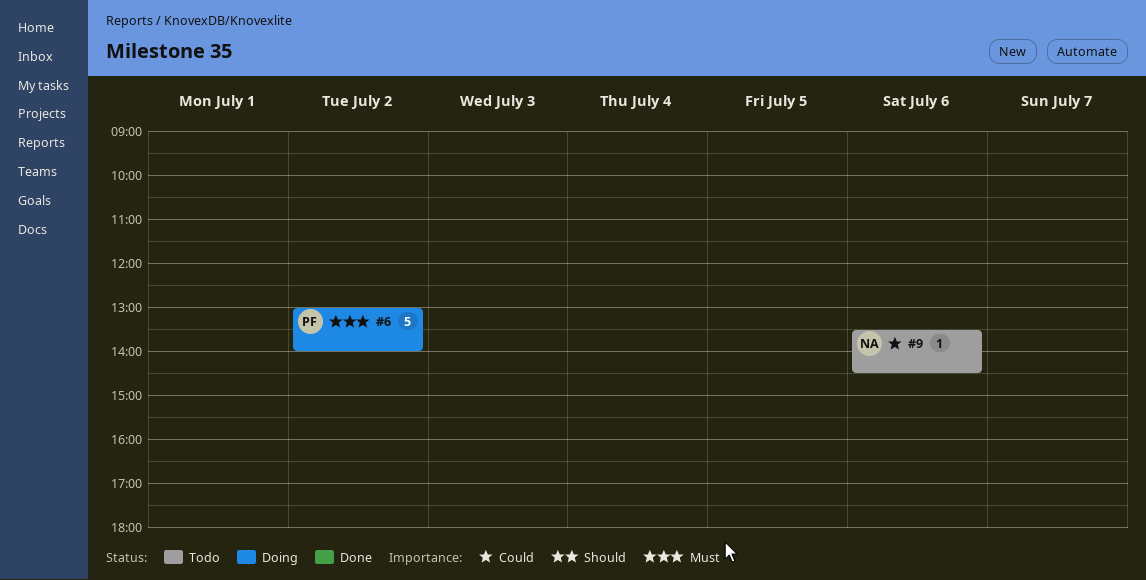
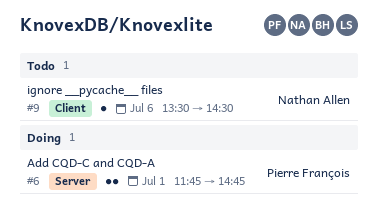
#6, estimate: 5 -> 2
#6, day: Jul 2 -> Jul 1
#6, begins: 13:00 -> 11:45
#6, ends: 14:00 -> 14:45

